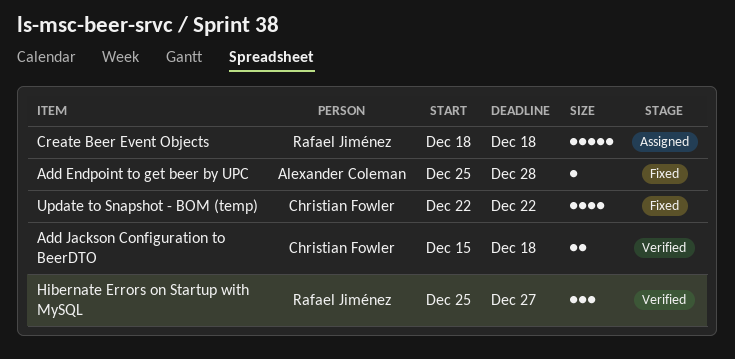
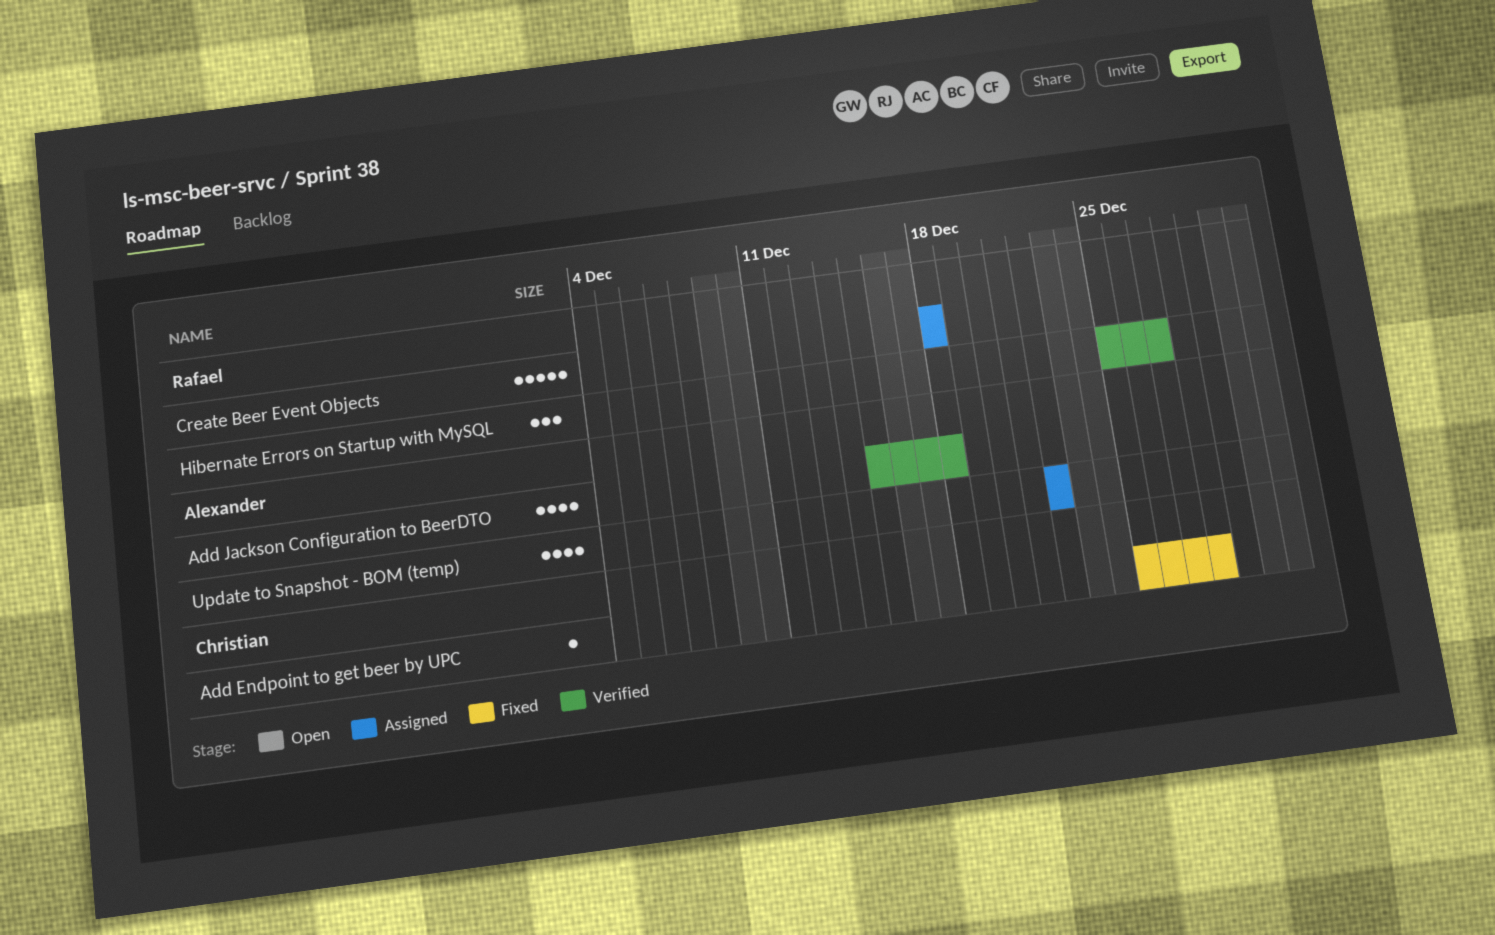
Add Endpoint to get beer by UPC, owner: Alexander Coleman -> Christian Fowler
Add Jackson Configuration to BeerDTO, owner: Christian Fowler -> Alexander Coleman
Add Jackson Configuration to BeerDTO, estimate: 2 -> 4
Update to Snapshot - BOM (temp), status: Fixed -> Assigned
Update to Snapshot - BOM (temp), owner: Christian Fowler -> Alexander Coleman

